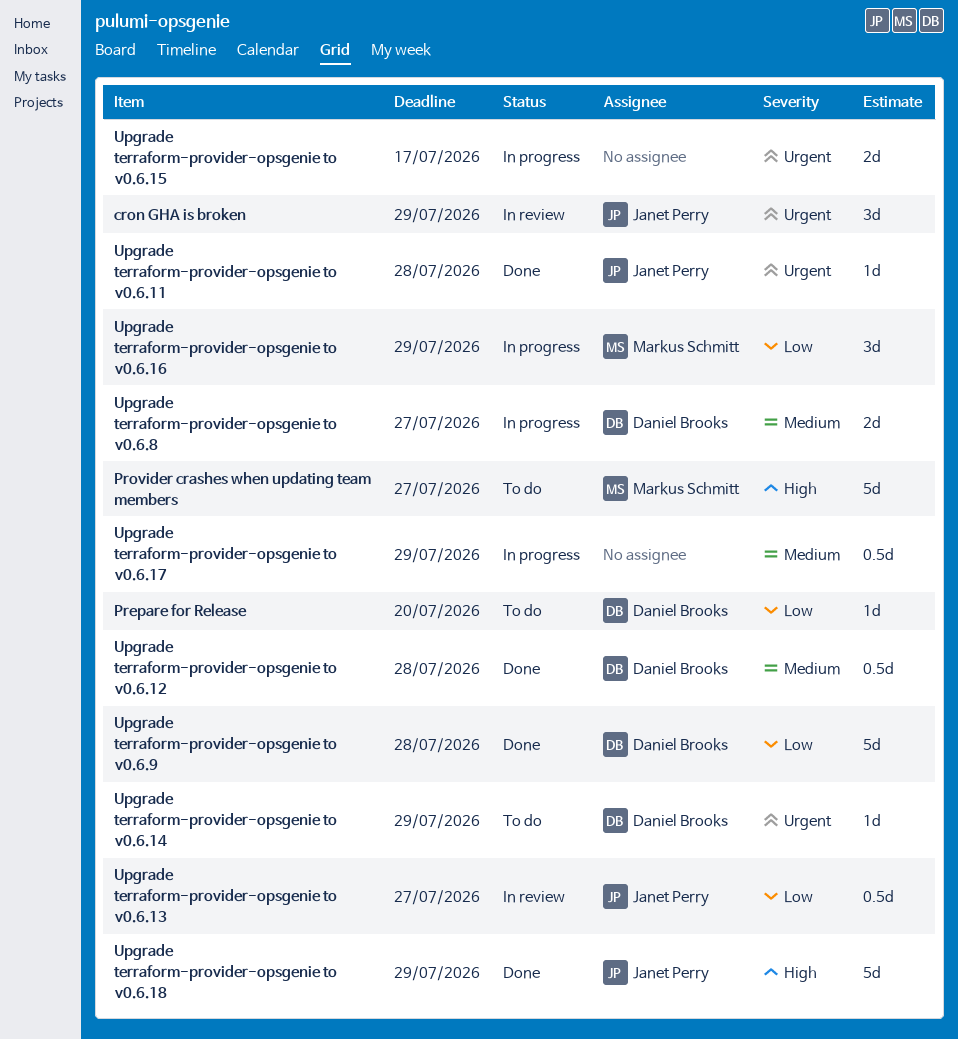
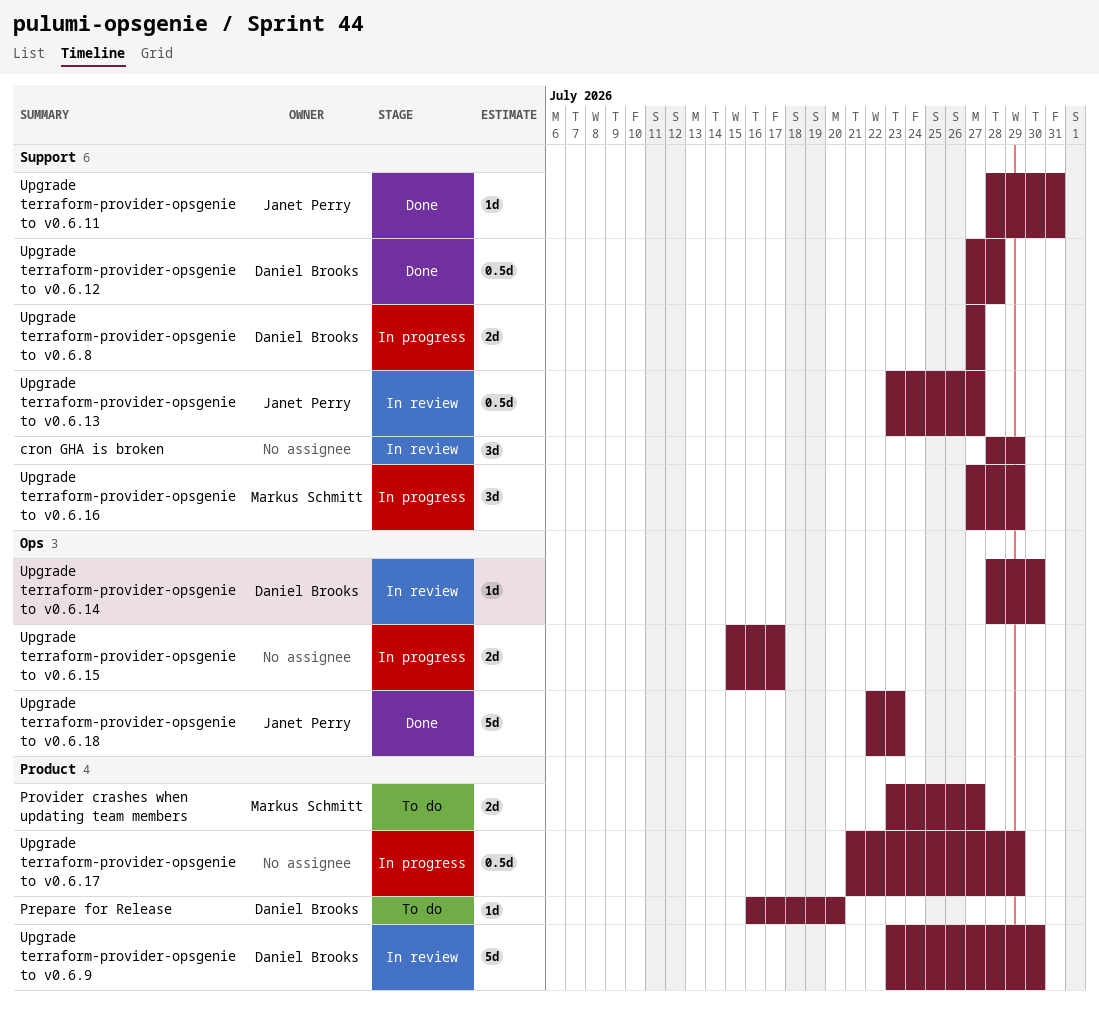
cron GHA is broken, owner: Janet Perry -> none
Provider crashes when updating team members, estimate: 5d -> 2d
Upgrade terraform-provider-opsgenie to v0.6.11, due: Jul 28 -> Jul 31
Upgrade terraform-provider-opsgenie to v0.6.14, status: To do -> In review
Upgrade terraform-provider-opsgenie to v0.6.14, due: Jul 29 -> Jul 30
Upgrade terraform-provider-opsgenie to v0.6.18, due: Jul 29 -> Jul 23
Upgrade terraform-provider-opsgenie to v0.6.9, status: Done -> In review
Upgrade terraform-provider-opsgenie to v0.6.9, due: Jul 28 -> Jul 30

